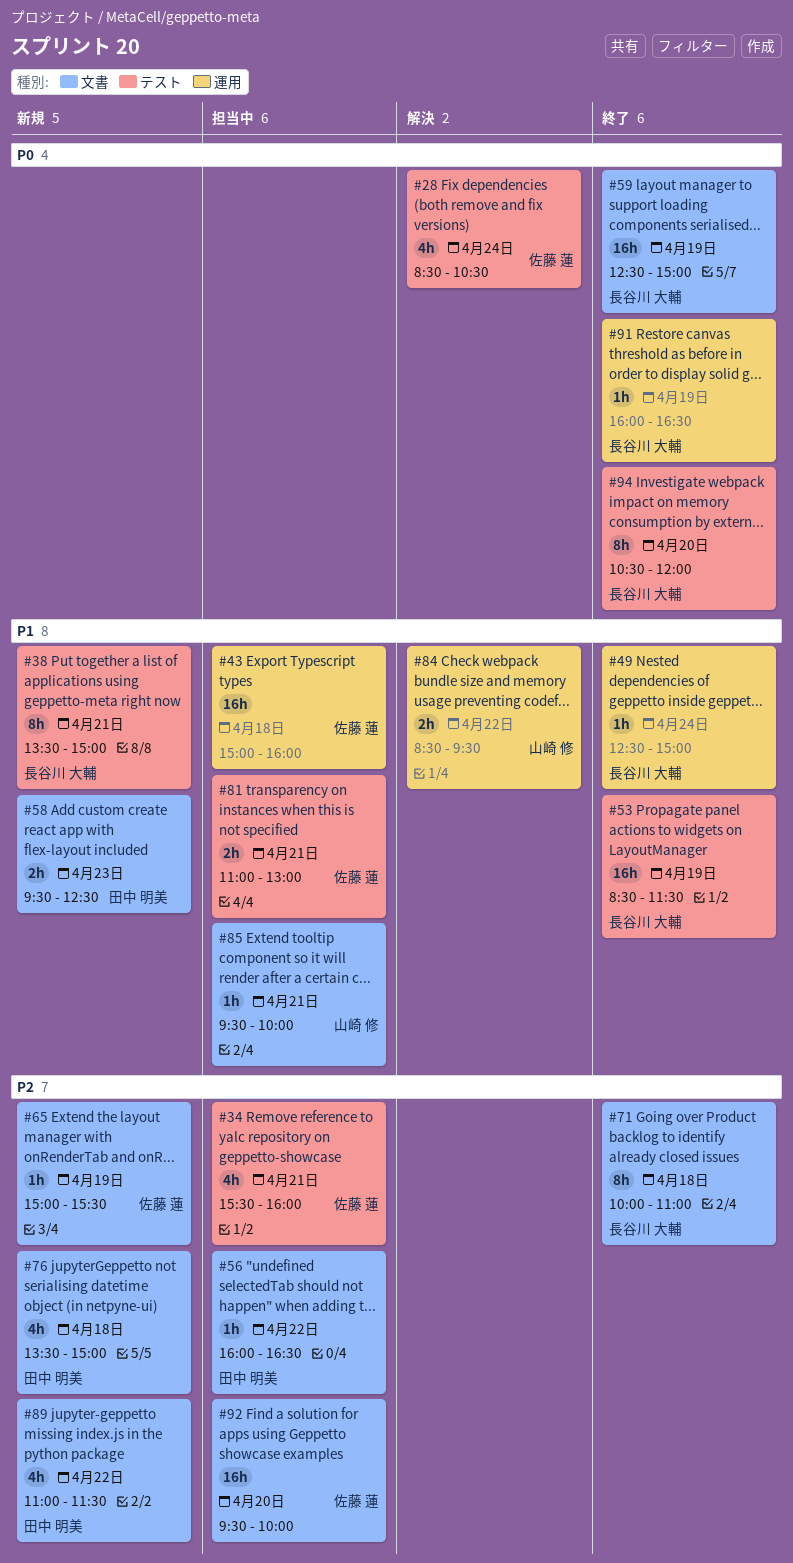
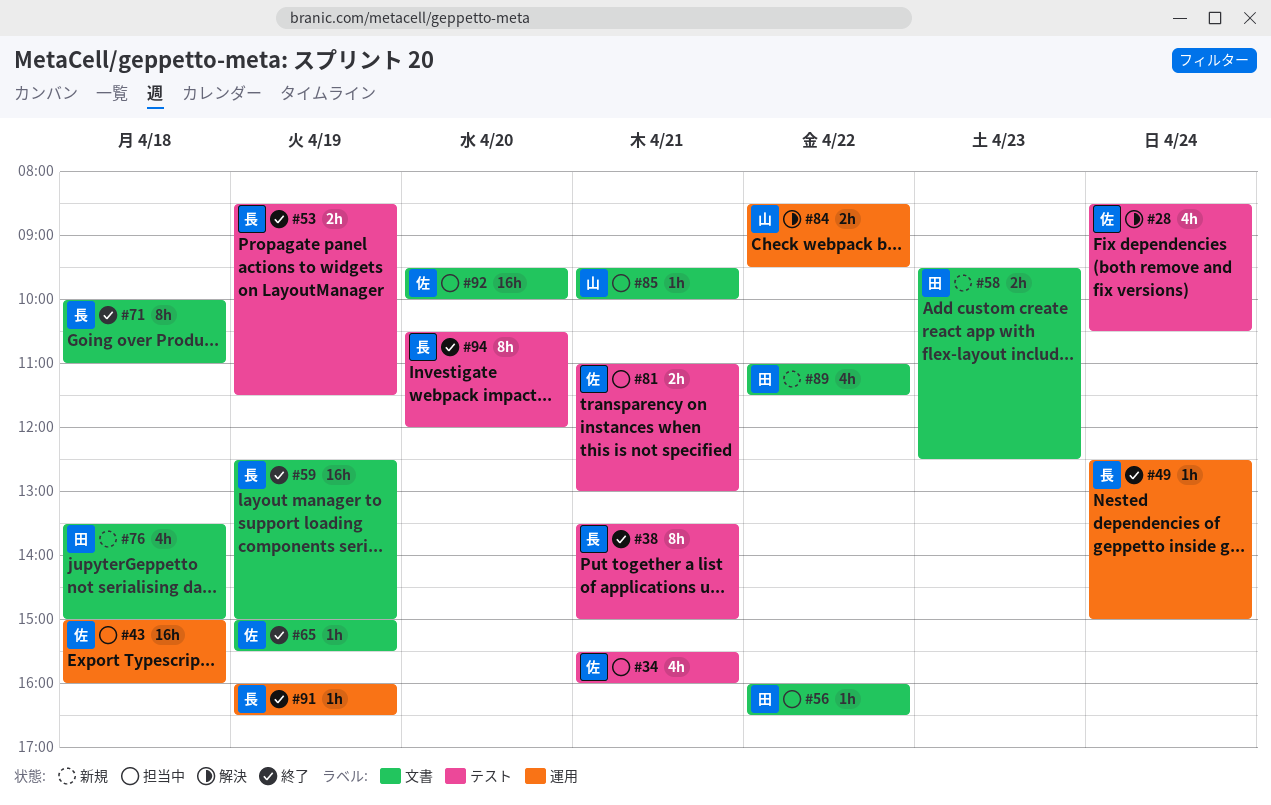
#38, status: 新規 -> 終了
#53, estimate: 16h -> 2h
#65, status: 新規 -> 終了

